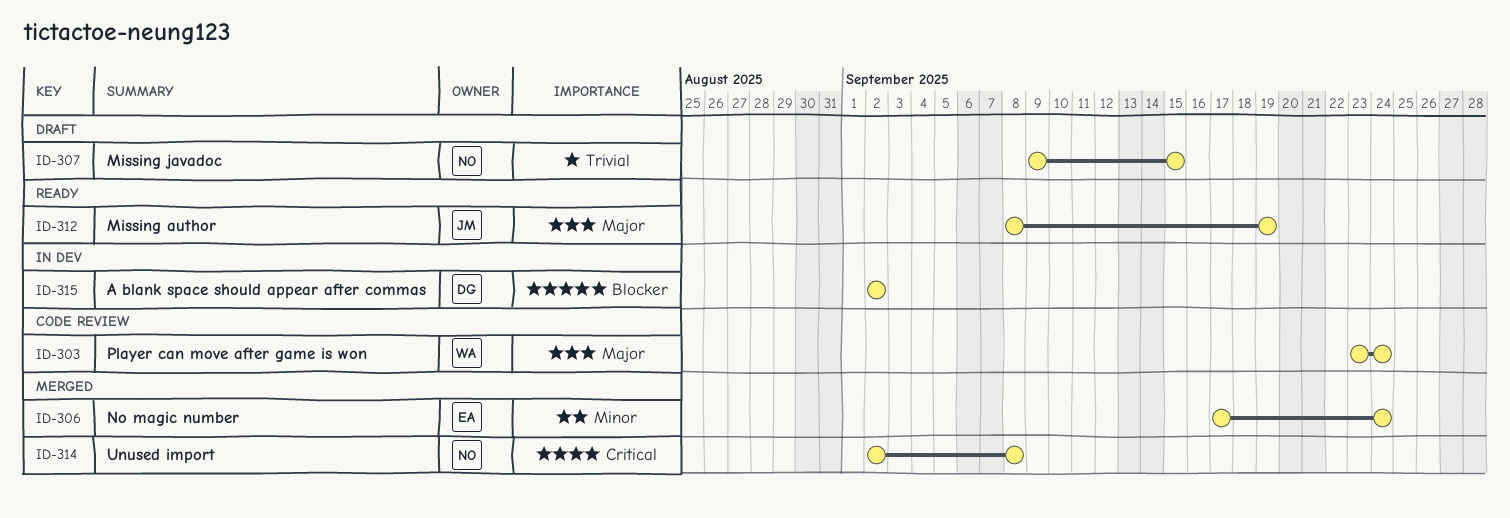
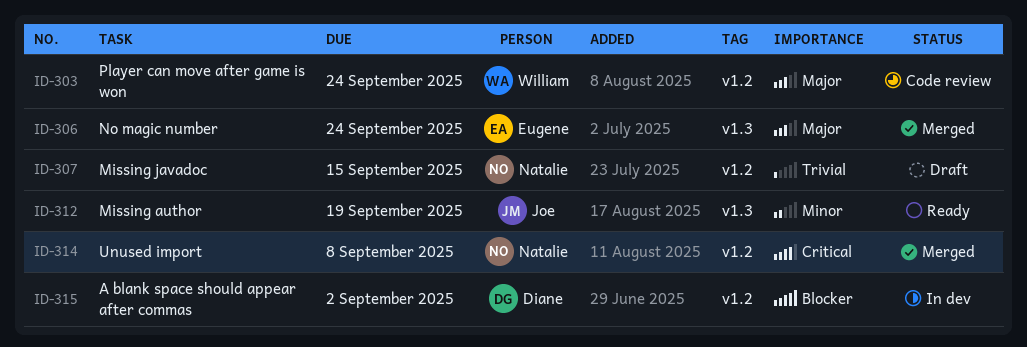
ID-306, priority: Minor -> Major
ID-312, priority: Major -> Minor

